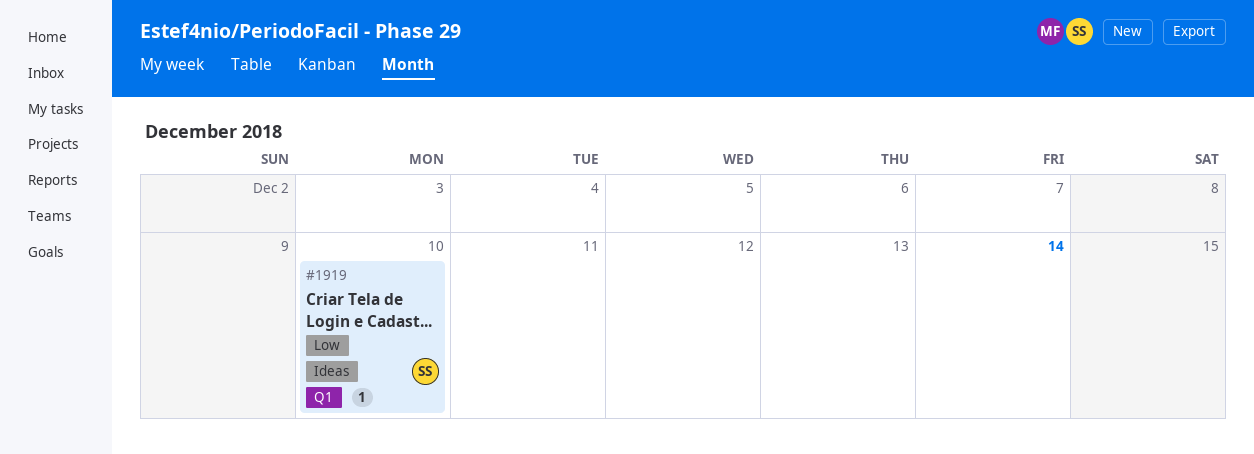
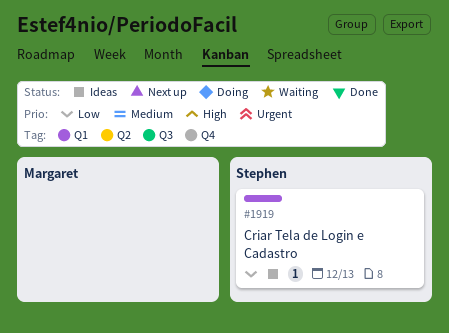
#1919, due: Dec 10 -> Dec 13

